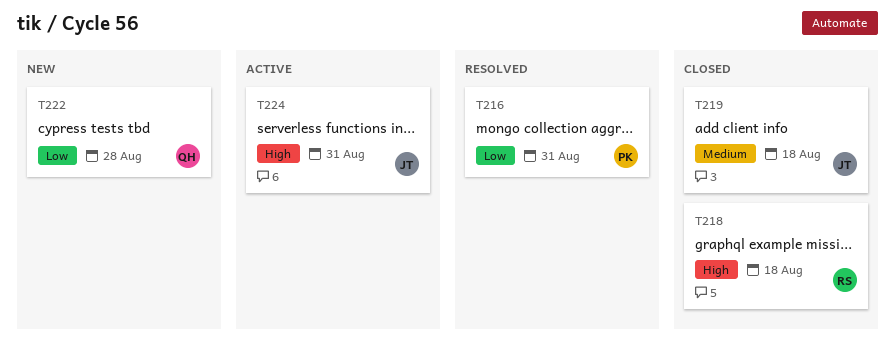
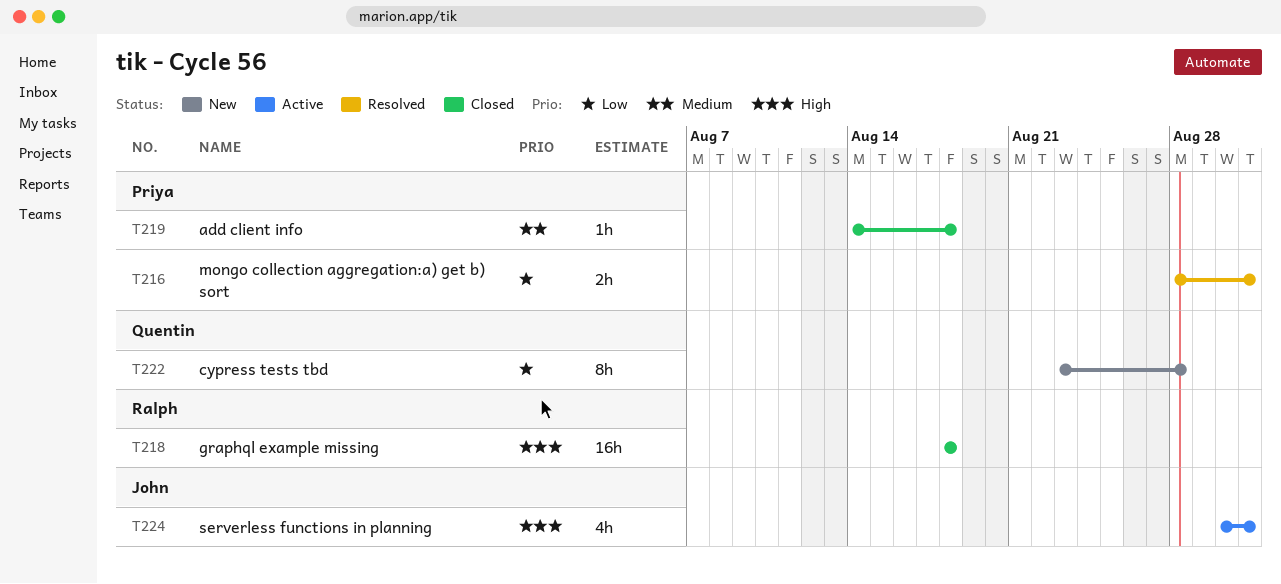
T219, owner: John -> Priya

